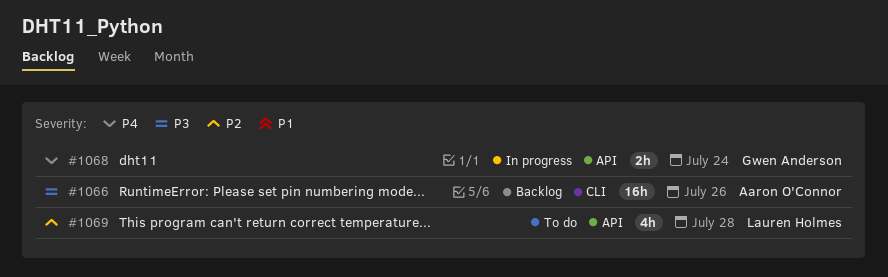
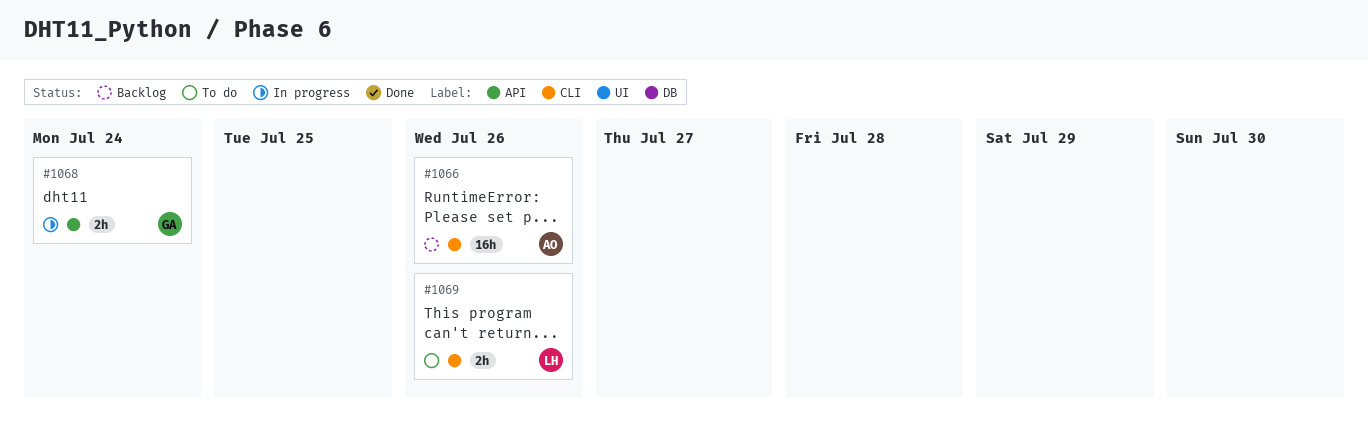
#1069, label: API -> CLI
#1069, estimate: 4h -> 2h
#1069, due: Jul 28 -> Jul 26

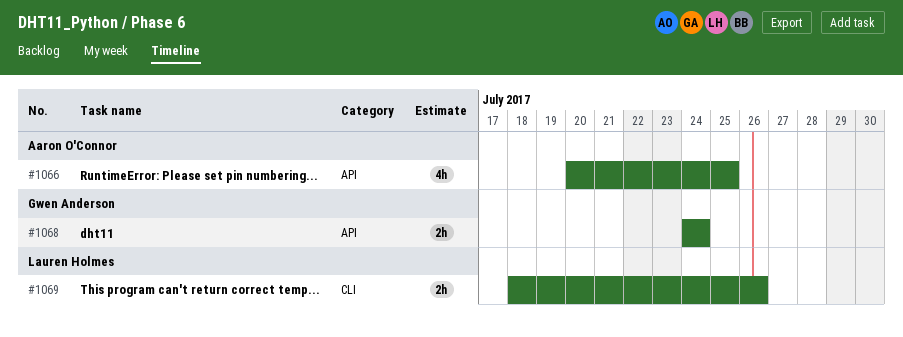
#1066, label: CLI -> API
#1066, estimate: 16h -> 4h
#1066, due: Jul 26 -> Jul 25

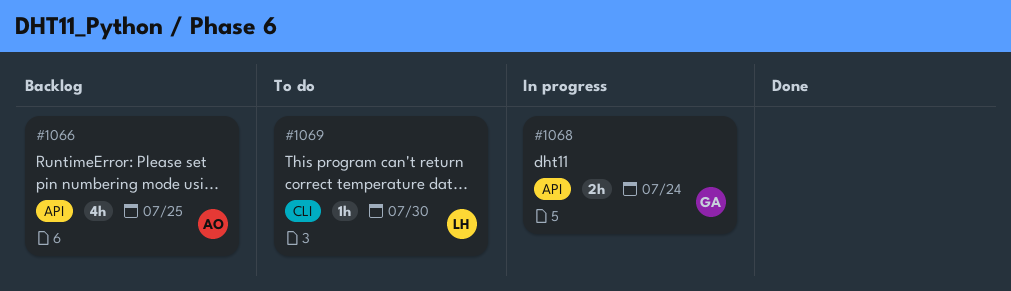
#1069, estimate: 2h -> 1h
#1069, due: Jul 26 -> Jul 30

